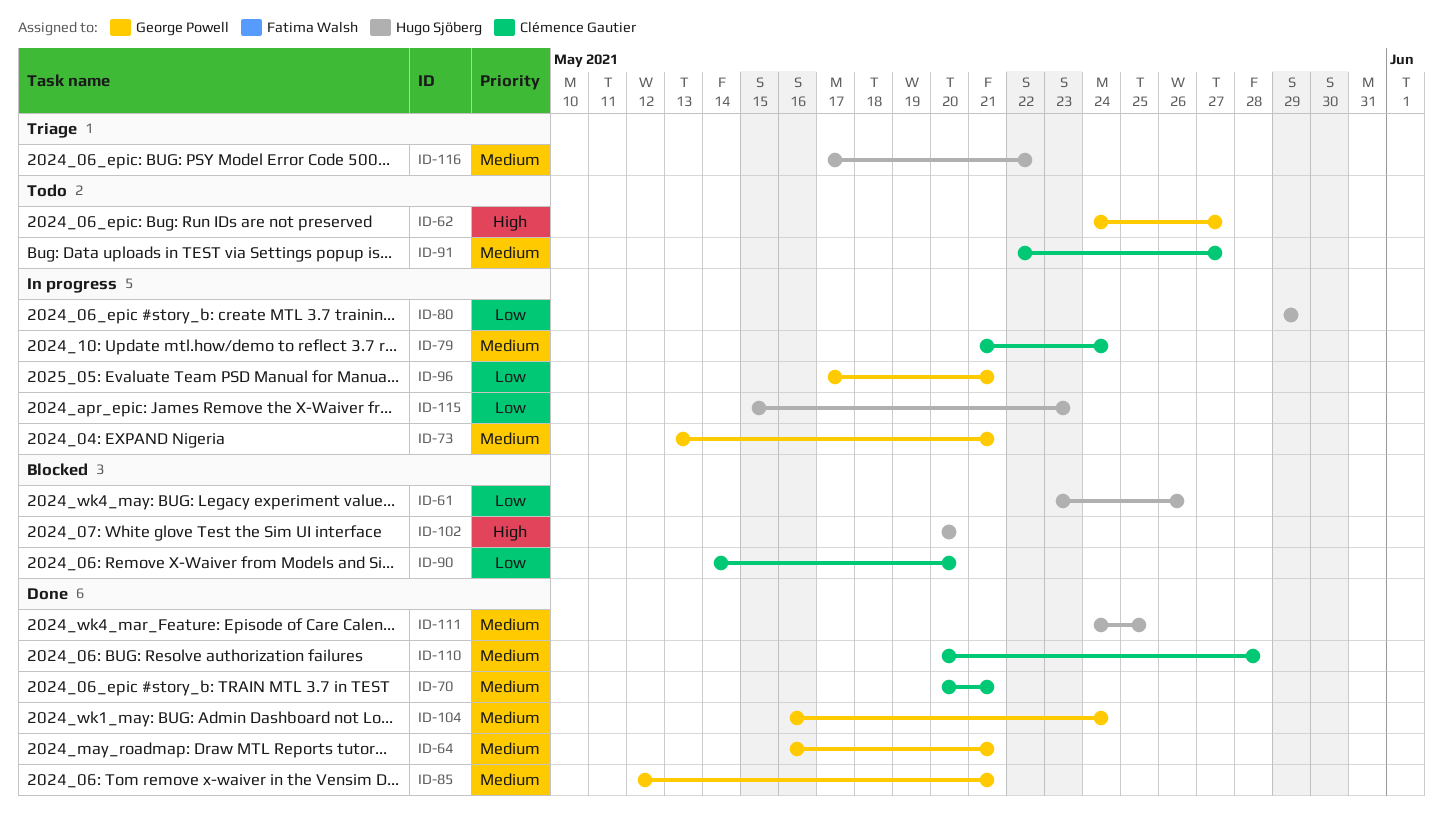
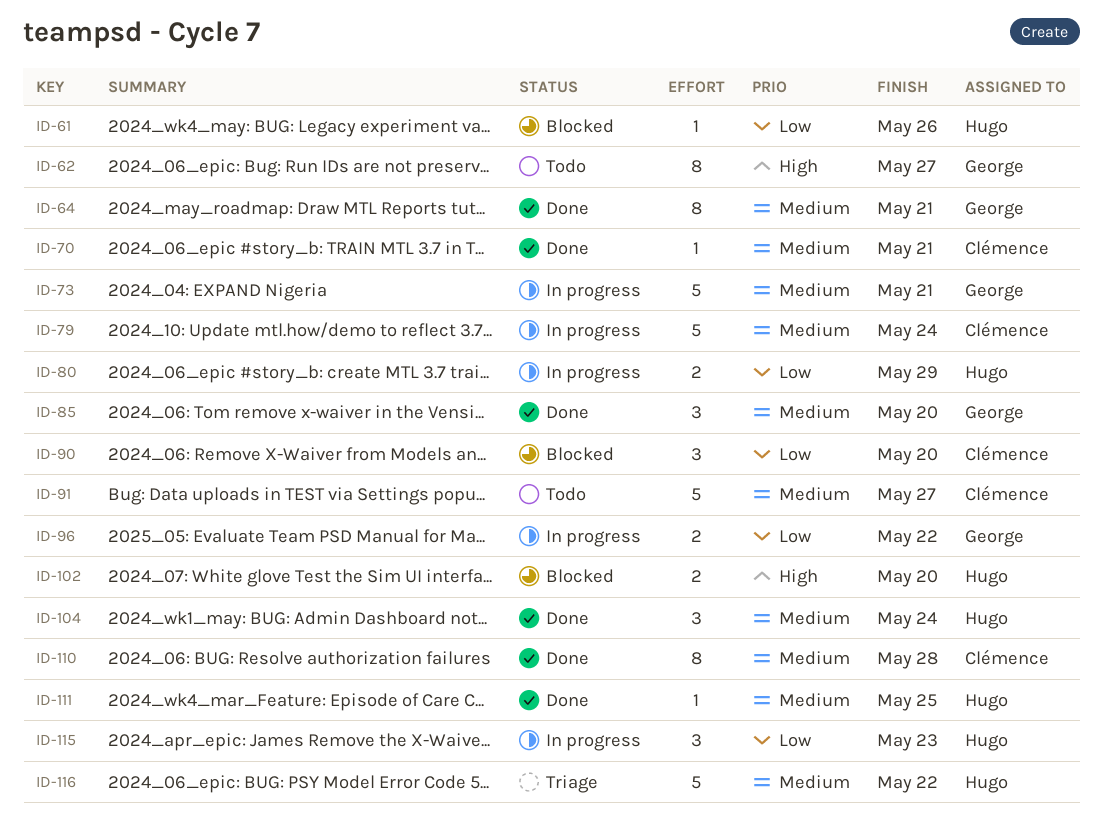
ID-85, due: May 21 -> May 20
ID-96, due: May 21 -> May 22
ID-104, owner: George Powell -> Hugo Sjöberg

